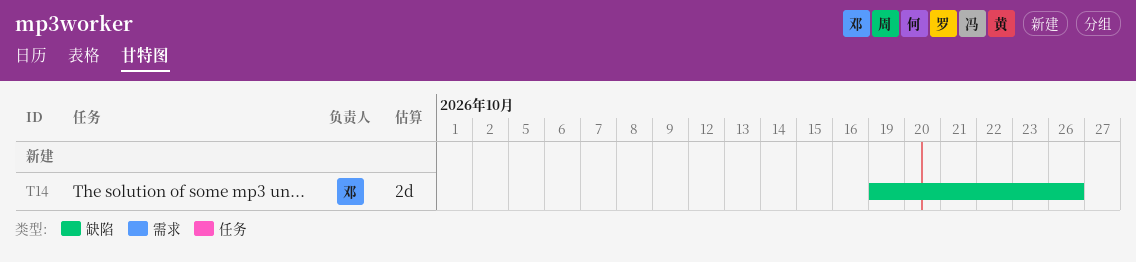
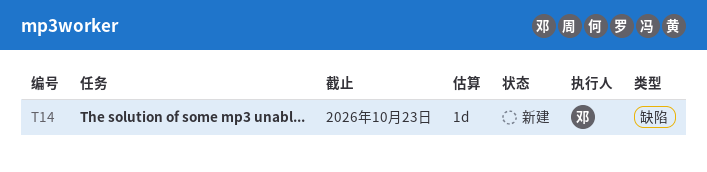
T14, estimate: 2d -> 1d
T14, due: Oct 26 -> Oct 23

